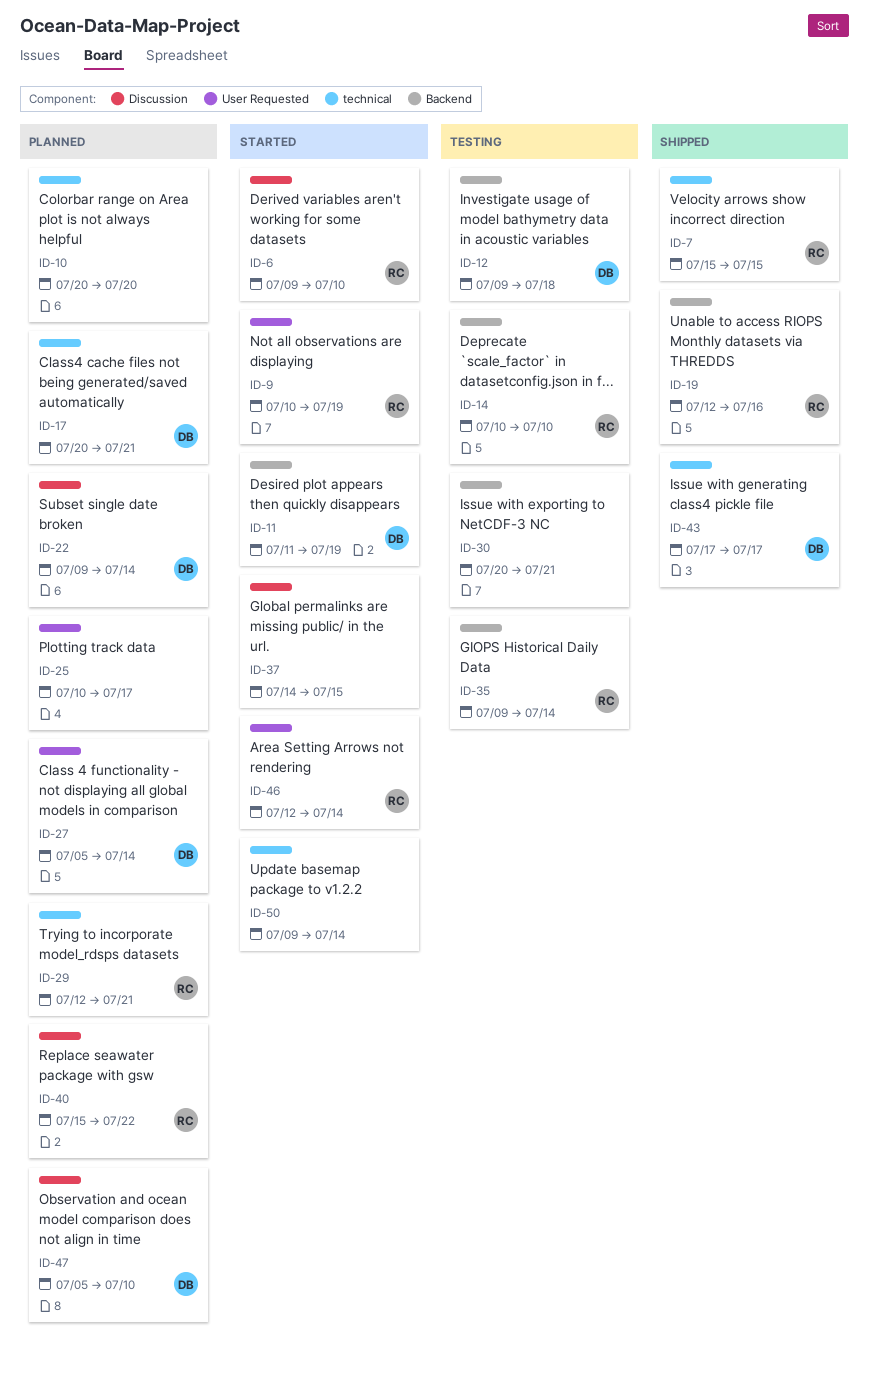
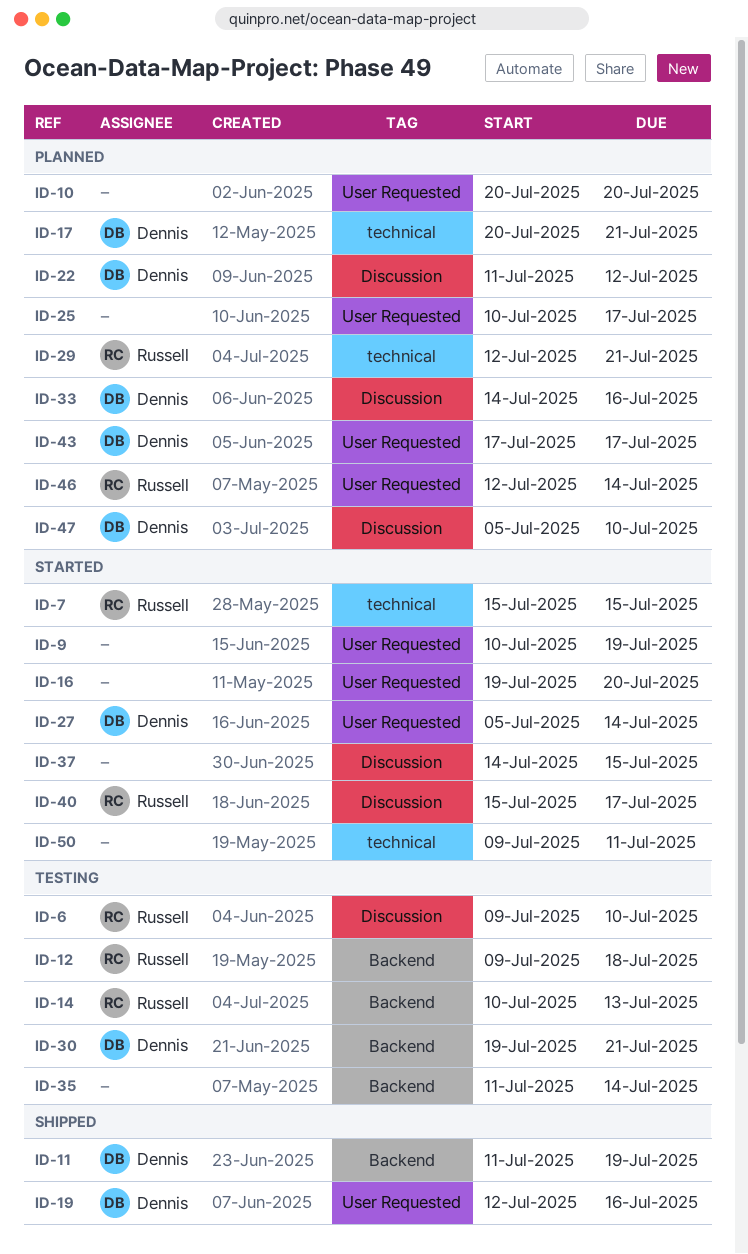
ID-6, status: Started -> Testing
ID-7, status: Shipped -> Started
ID-9, owner: Russell -> none
ID-10, label: technical -> User Requested
ID-11, status: Started -> Shipped
ID-12, owner: Dennis -> Russell
ID-14, due: Jul 10 -> Jul 13
ID-16: none -> present
ID-19, owner: Russell -> Dennis
ID-19, label: Backend -> User Requested
ID-22, start: Jul 9 -> Jul 11
ID-22, due: Jul 14 -> Jul 12
ID-27, status: Planned -> Started
ID-30, owner: none -> Dennis
ID-30, start: Jul 20 -> Jul 19
ID-33: none -> present
ID-35, owner: Russell -> none
ID-35, start: Jul 9 -> Jul 11
ID-40, status: Planned -> Started
ID-40, due: Jul 22 -> Jul 17
ID-43, status: Shipped -> Planned
ID-43, label: technical -> User Requested
ID-46, status: Started -> Planned
ID-50, due: Jul 14 -> Jul 11

